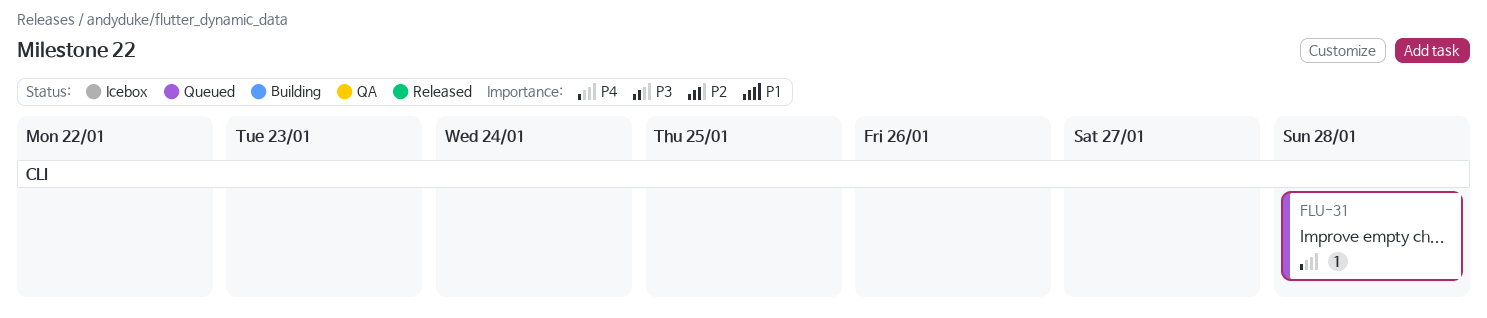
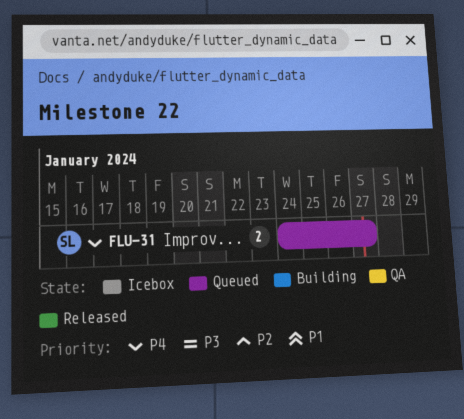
FLU-31, estimate: 1 -> 2
FLU-31, due: Jan 28 -> Jan 27

